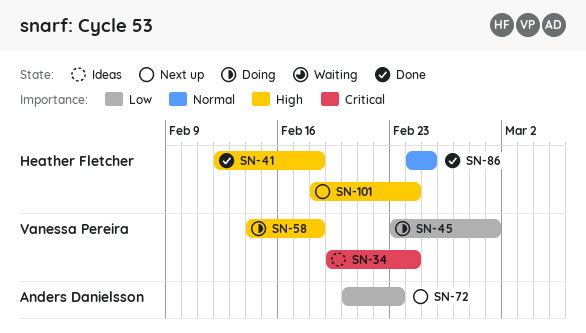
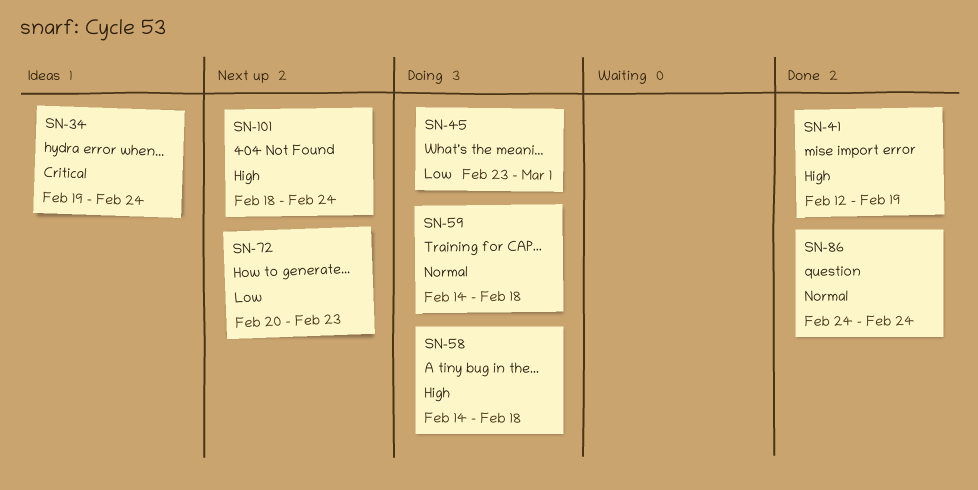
SN-41, due: Feb 18 -> Feb 19
SN-59: none -> present
SN-86, due: Feb 25 -> Feb 24

